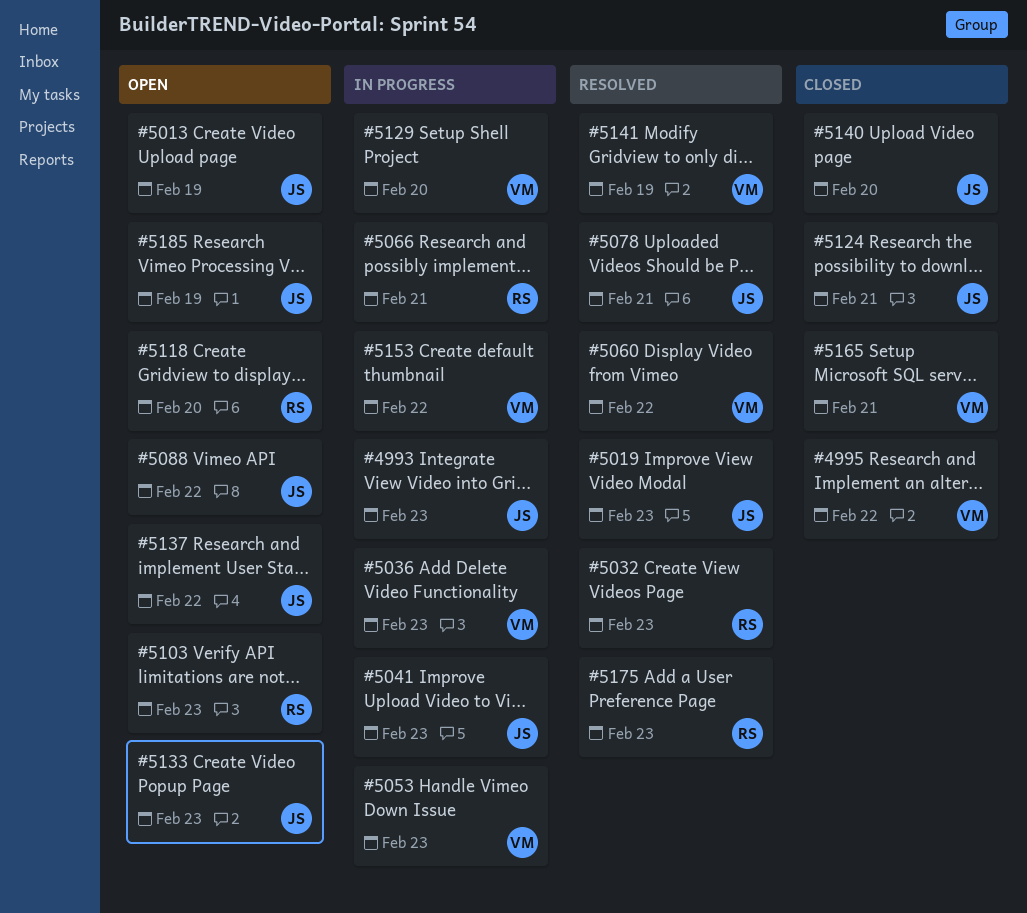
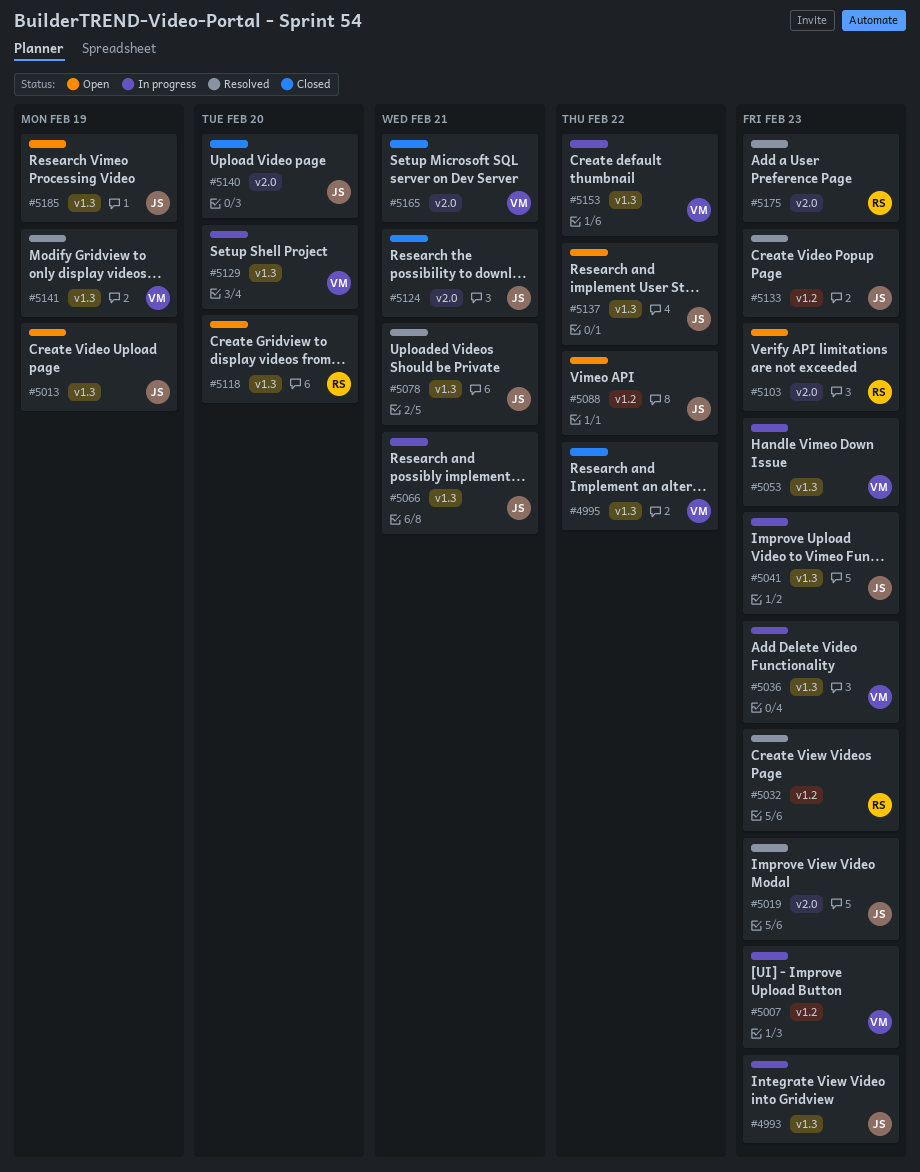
#5007: none -> present
#5060: present -> none
#5066, owner: RS -> JS
#5133, status: Open -> Resolved

